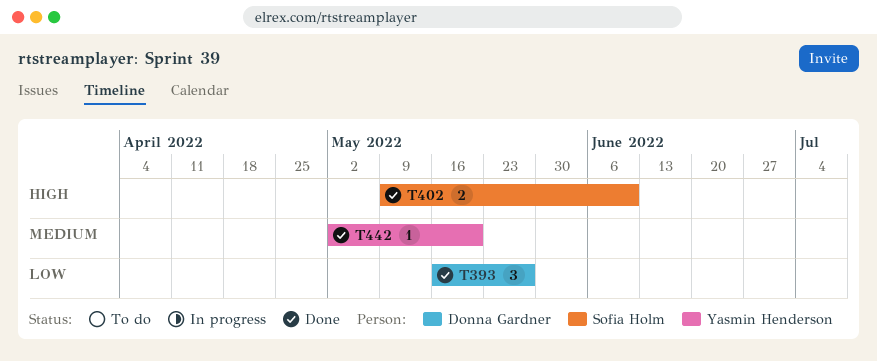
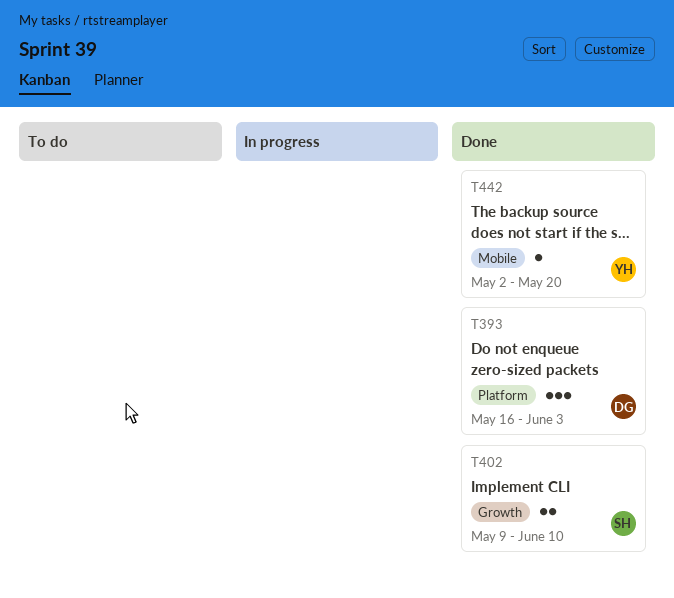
T393, due: May 27 -> Jun 3

